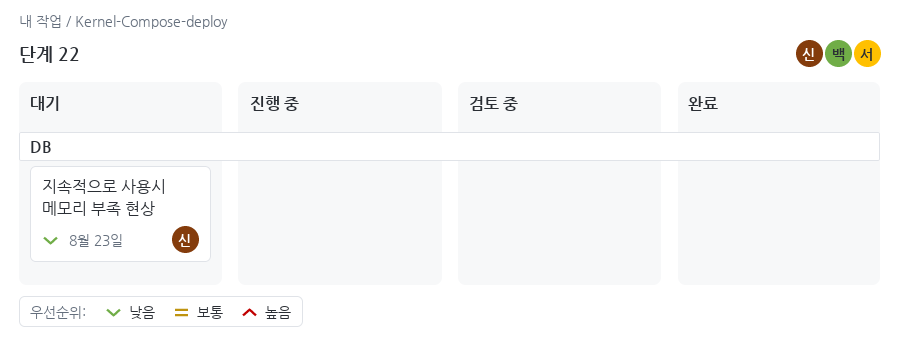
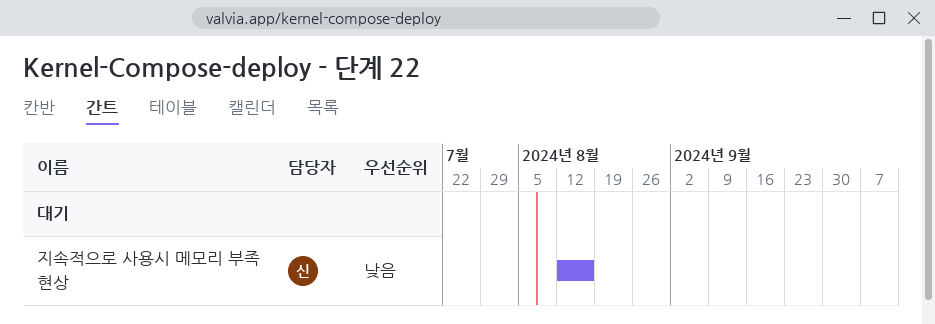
지속적으로 사용시 메모리 부족 현상, due: Aug 23 -> Aug 16

